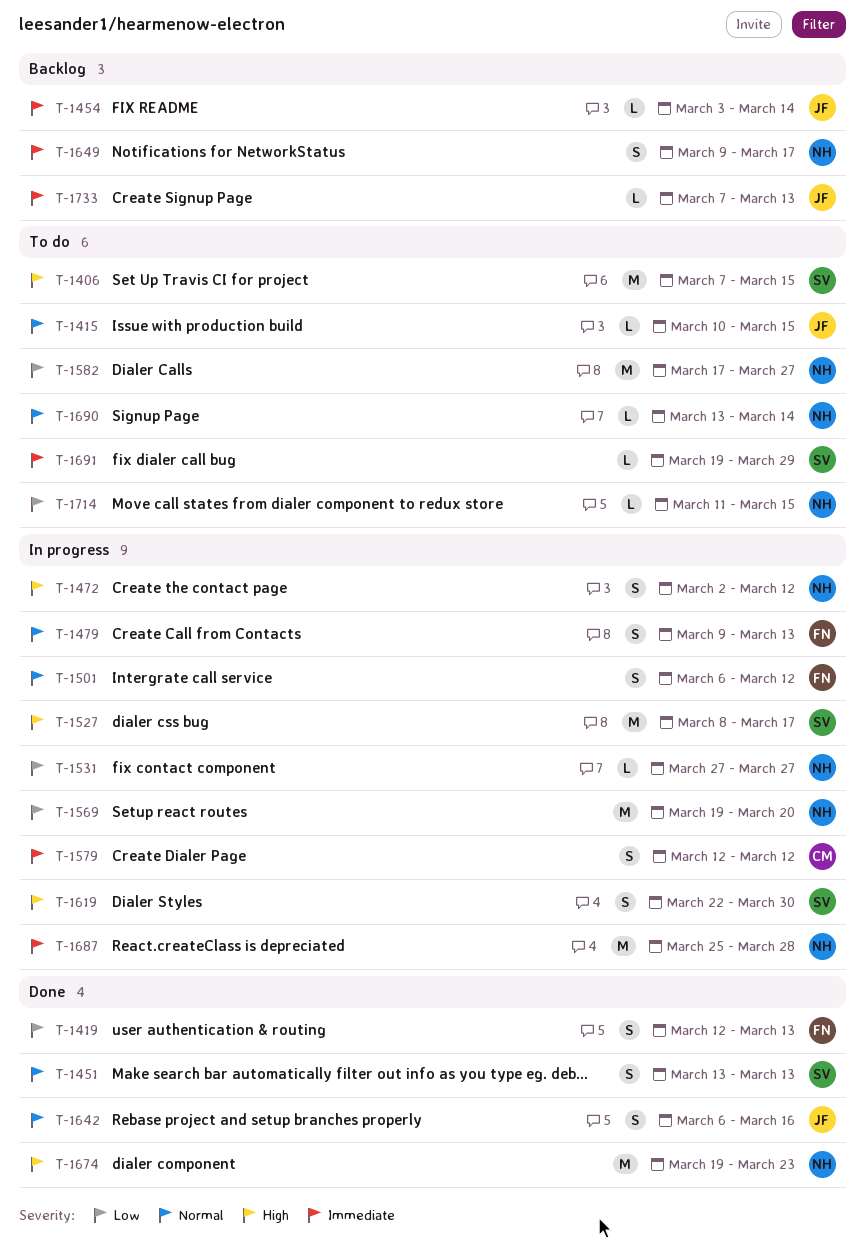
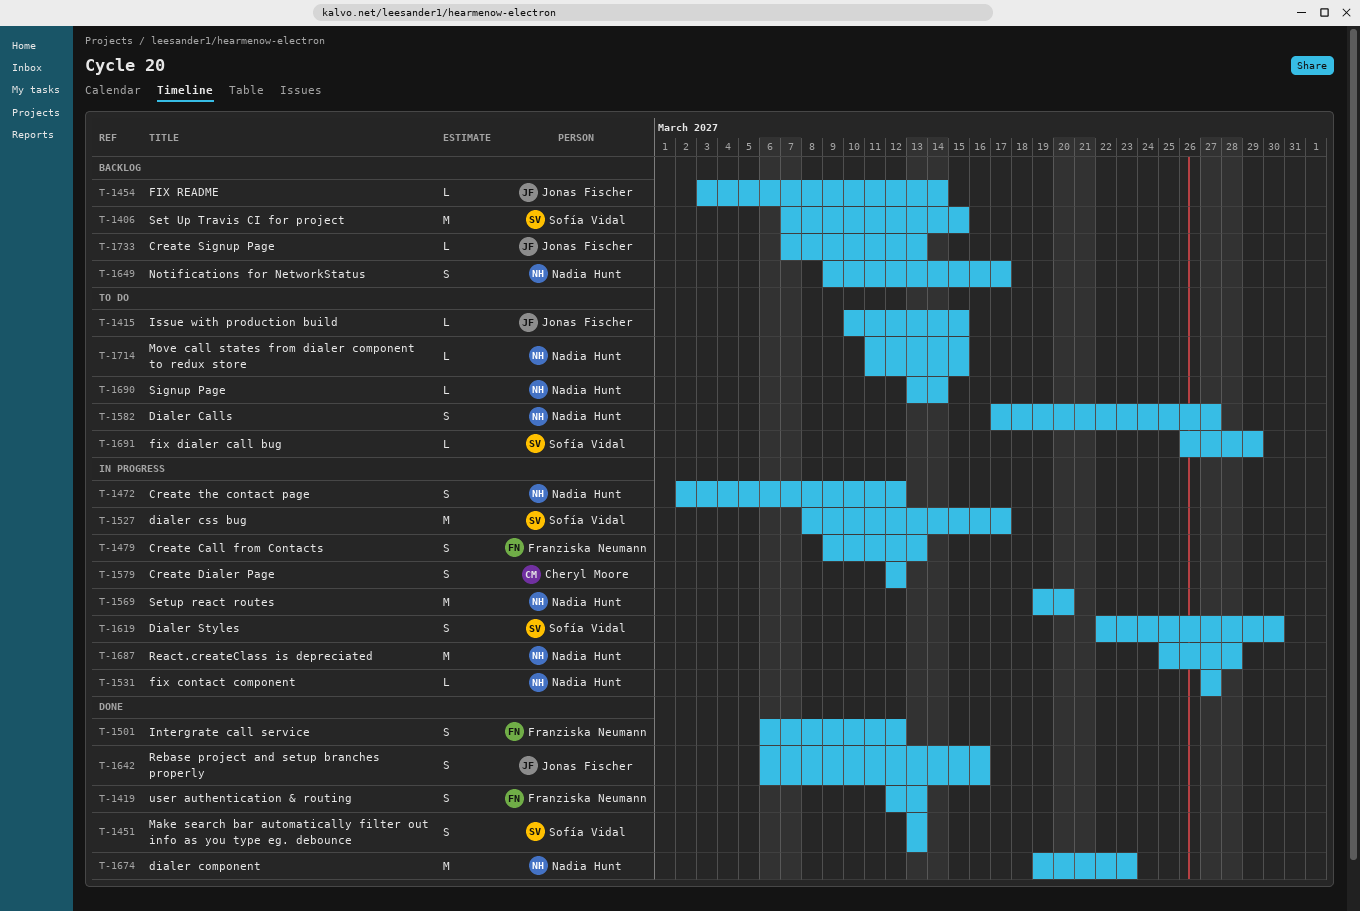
T-1406, status: To do -> Backlog
T-1501, status: In progress -> Done
T-1582, estimate: M -> S
T-1691, start: Mar 19 -> Mar 26

